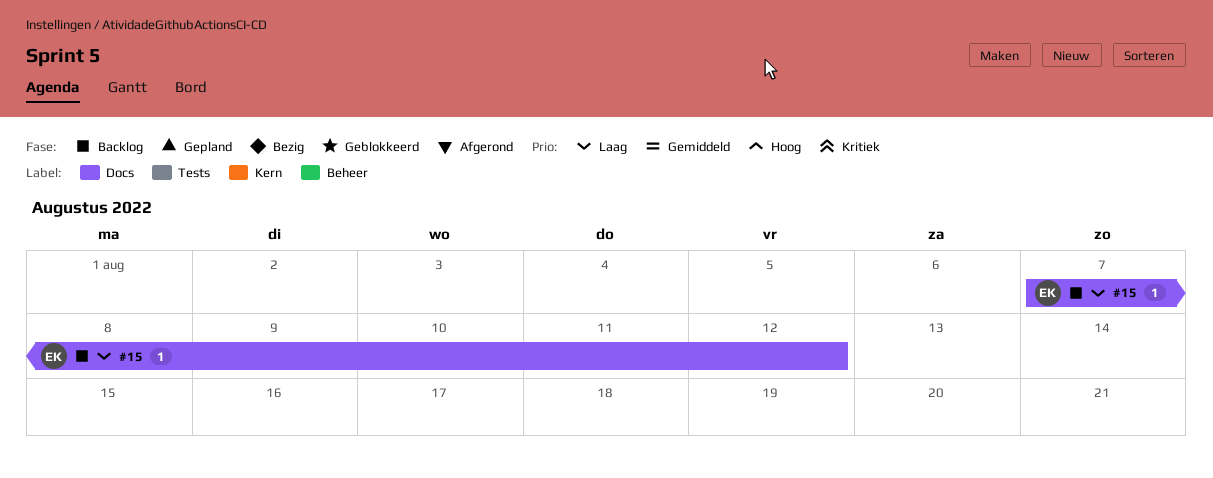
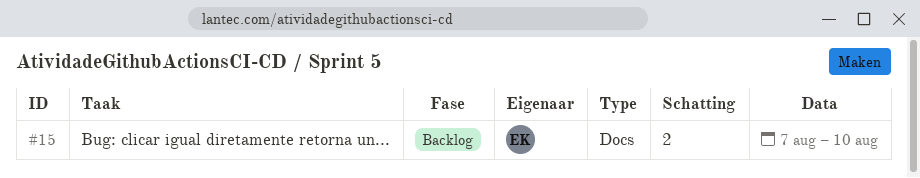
#15, estimate: 1 -> 2
#15, due: Aug 12 -> Aug 10

